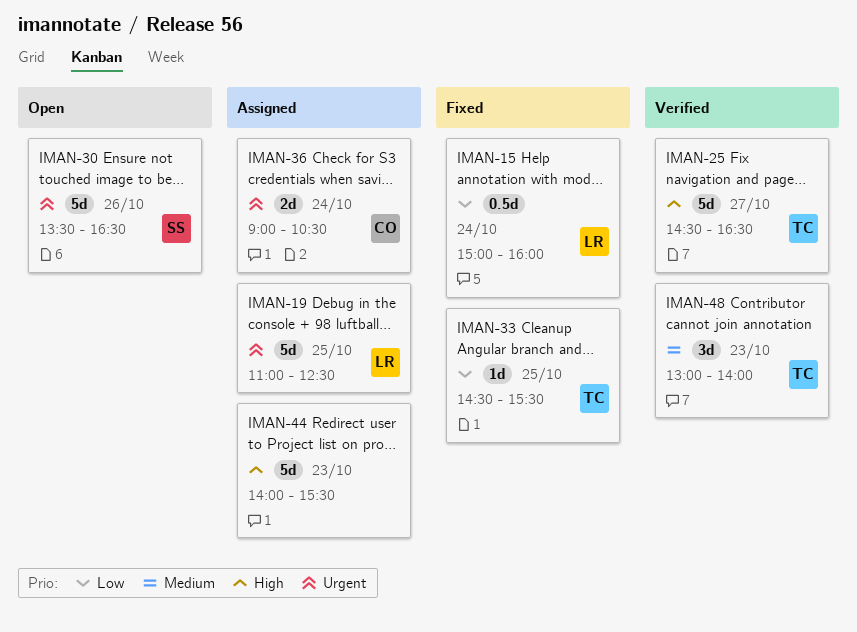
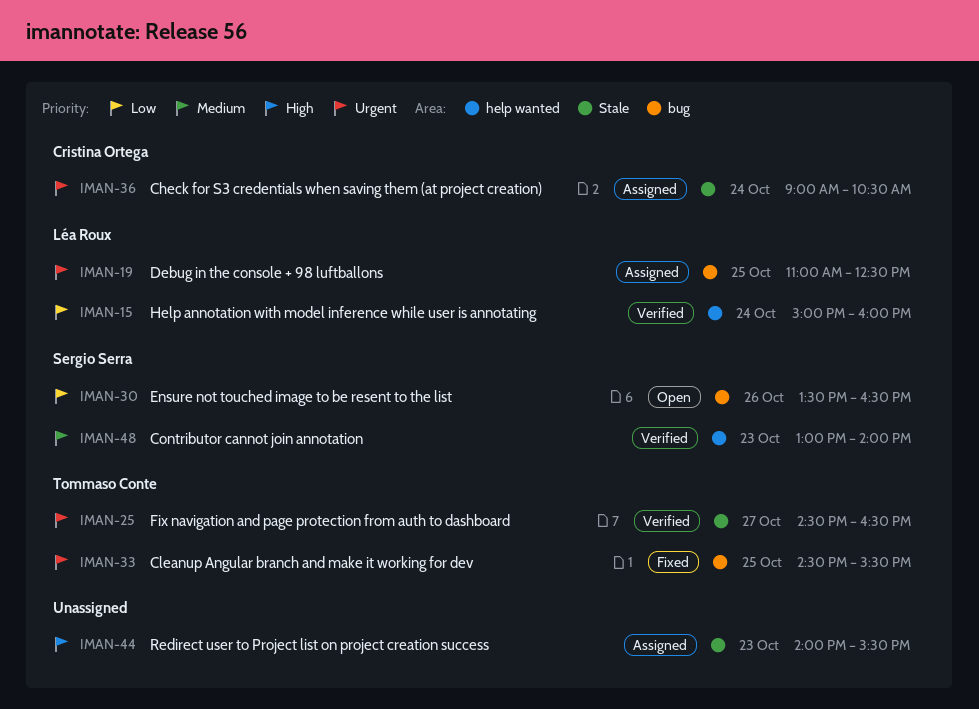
IMAN-15, status: Fixed -> Verified
IMAN-25, priority: High -> Urgent
IMAN-30, priority: Urgent -> Low
IMAN-33, priority: Low -> Urgent
IMAN-48, owner: Tommaso Conte -> Sergio Serra

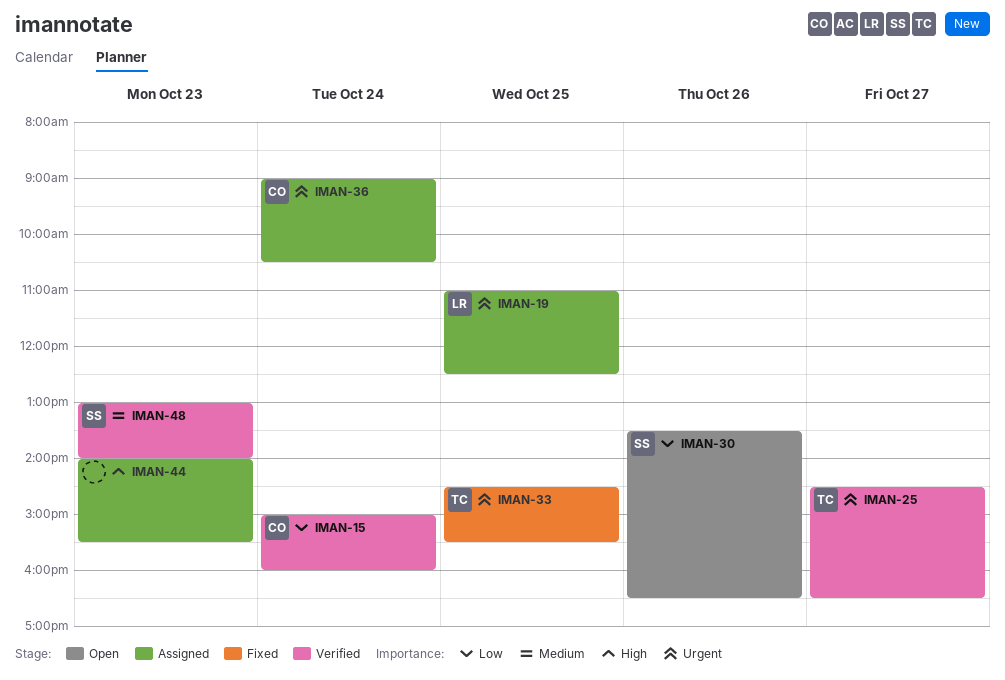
IMAN-15, owner: Léa Roux -> Cristina Ortega

